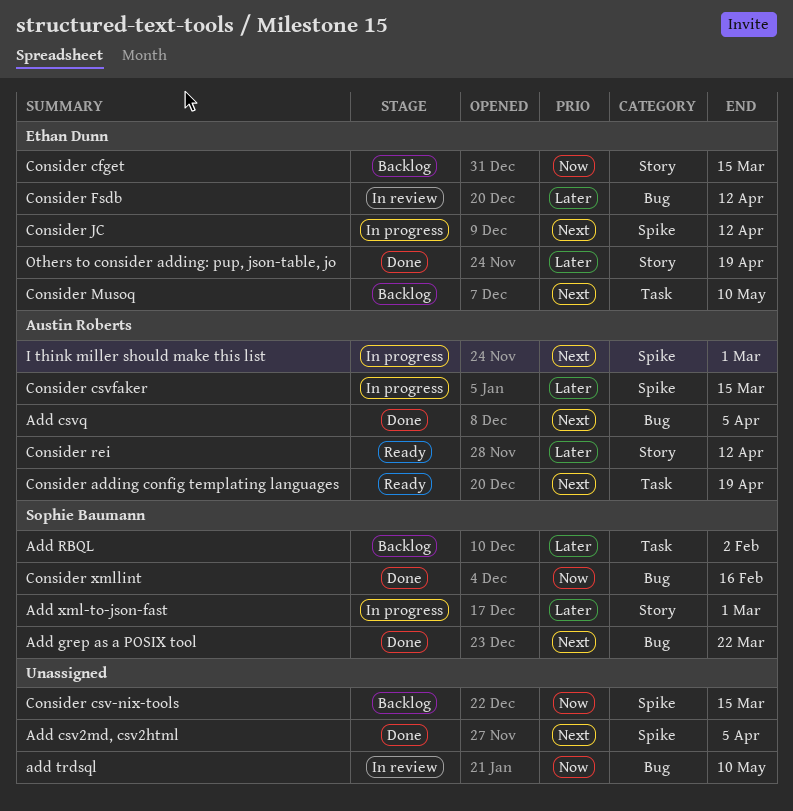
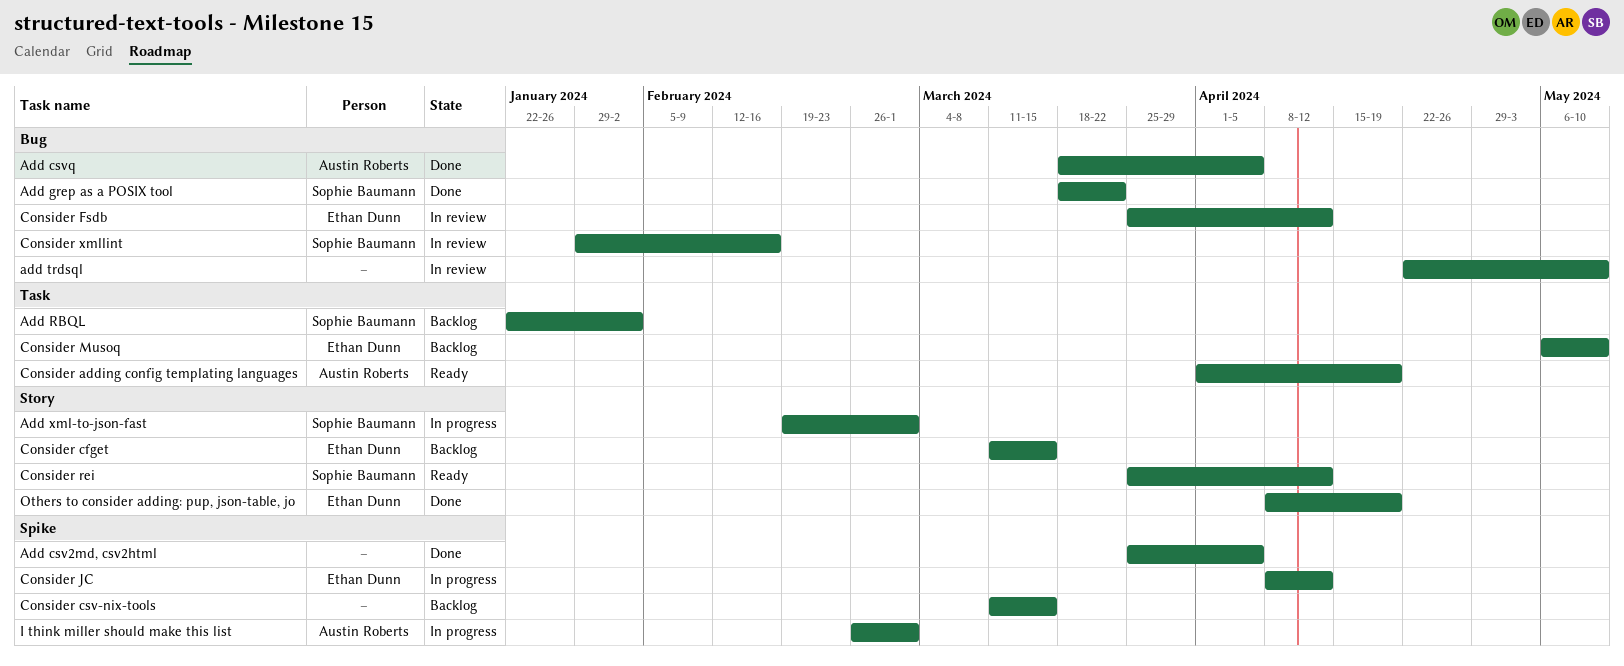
Consider csvfaker: present -> none
Consider rei, owner: Austin Roberts -> Sophie Baumann
Consider xmllint, status: Done -> In review

